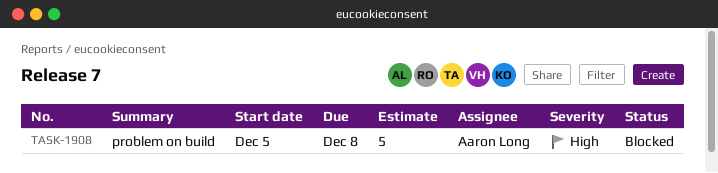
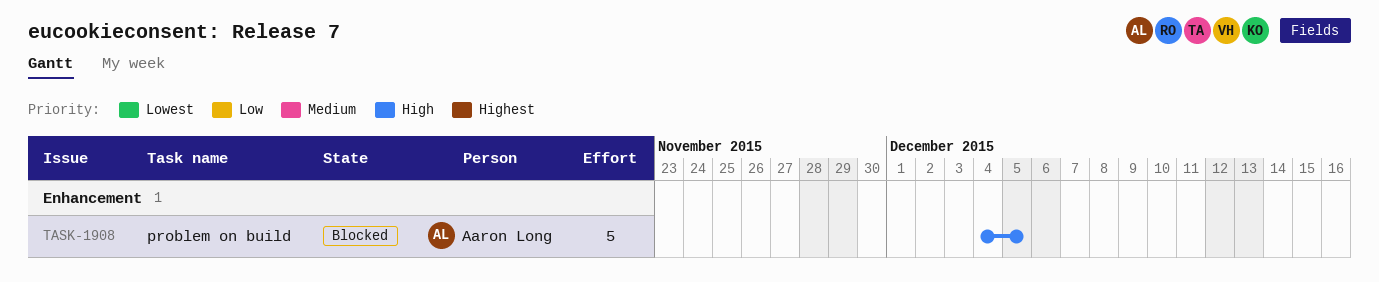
TASK-1908, start: Dec 5 -> Dec 4
TASK-1908, due: Dec 8 -> Dec 5

